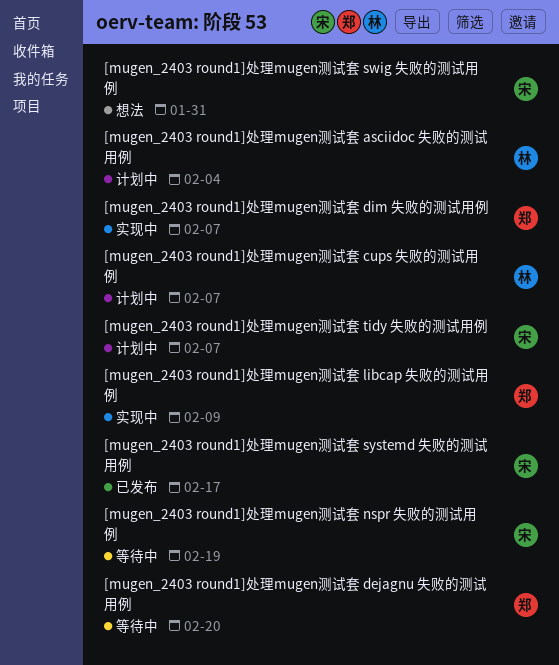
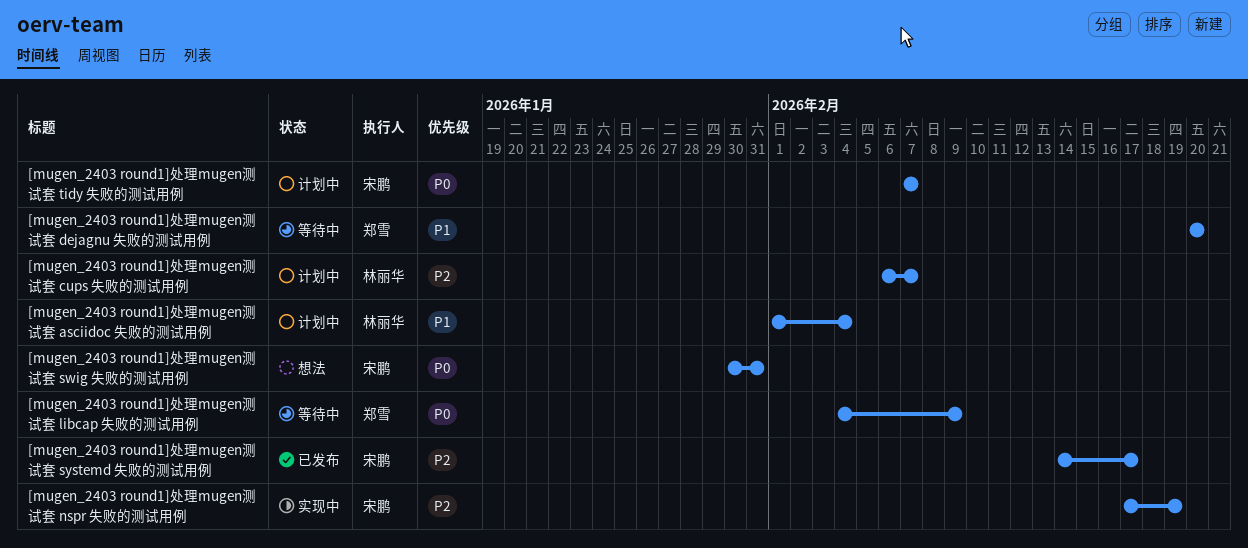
[mugen_2403 round1]处理mugen测试套 dim 失败的测试用例: present -> none
[mugen_2403 round1]处理mugen测试套 libcap 失败的测试用例, status: 实现中 -> 等待中
[mugen_2403 round1]处理mugen测试套 nspr 失败的测试用例, status: 等待中 -> 实现中

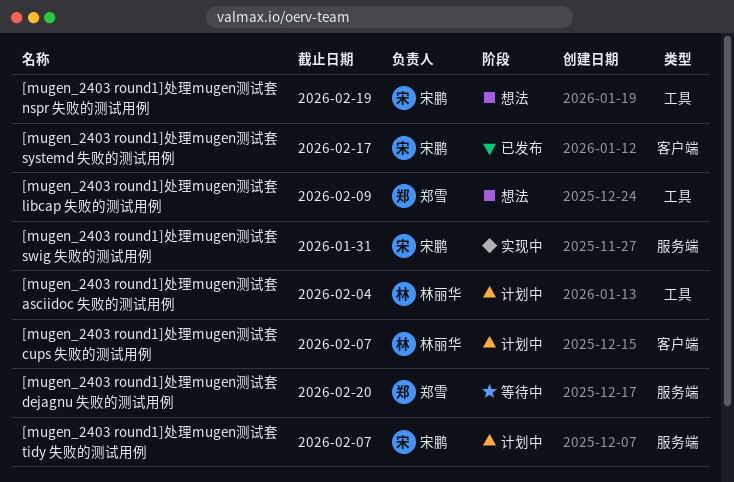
[mugen_2403 round1]处理mugen测试套 libcap 失败的测试用例, status: 等待中 -> 想法
[mugen_2403 round1]处理mugen测试套 nspr 失败的测试用例, status: 实现中 -> 想法
[mugen_2403 round1]处理mugen测试套 swig 失败的测试用例, status: 想法 -> 实现中

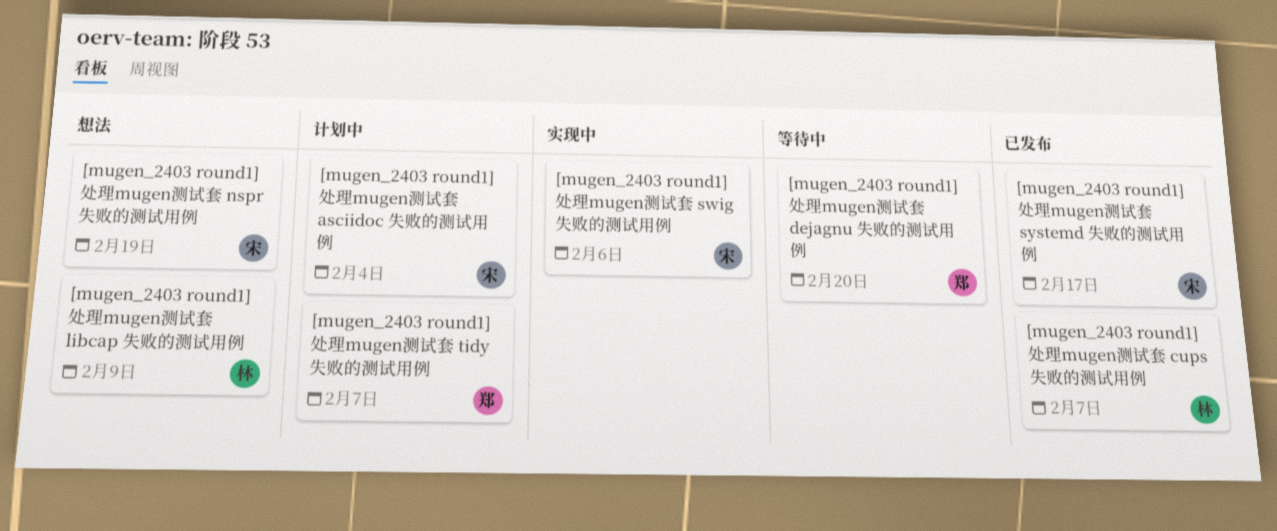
[mugen_2403 round1]处理mugen测试套 asciidoc 失败的测试用例, owner: 林丽华 -> 宋鹏
[mugen_2403 round1]处理mugen测试套 cups 失败的测试用例, status: 计划中 -> 已发布
[mugen_2403 round1]处理mugen测试套 libcap 失败的测试用例, owner: 郑雪 -> 林丽华
[mugen_2403 round1]处理mugen测试套 swig 失败的测试用例, due: Jan 31 -> Feb 6
[mugen_2403 round1]处理mugen测试套 tidy 失败的测试用例, owner: 宋鹏 -> 郑雪

